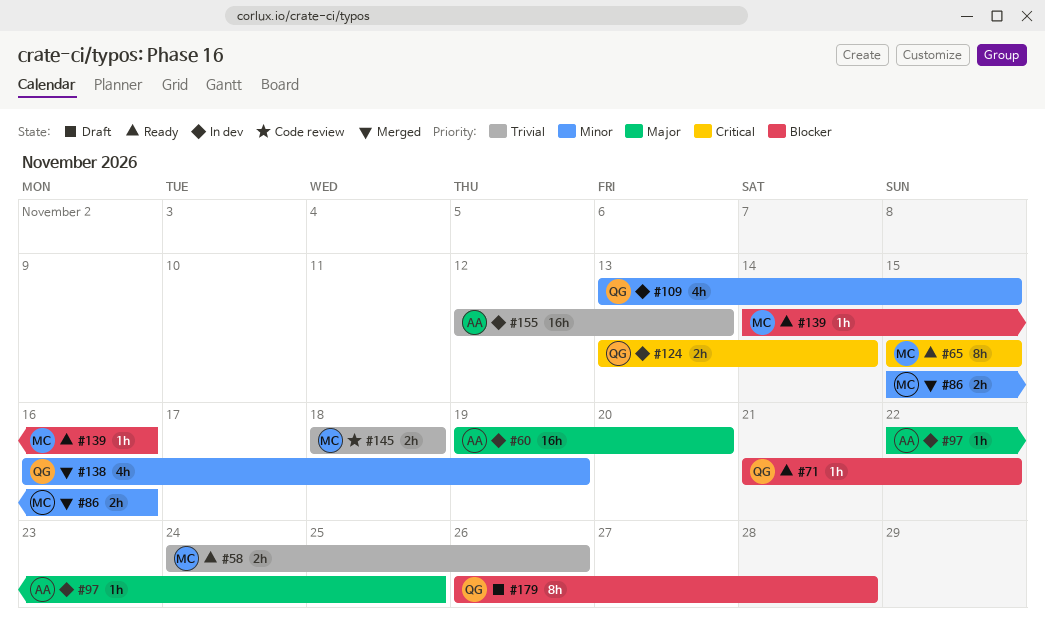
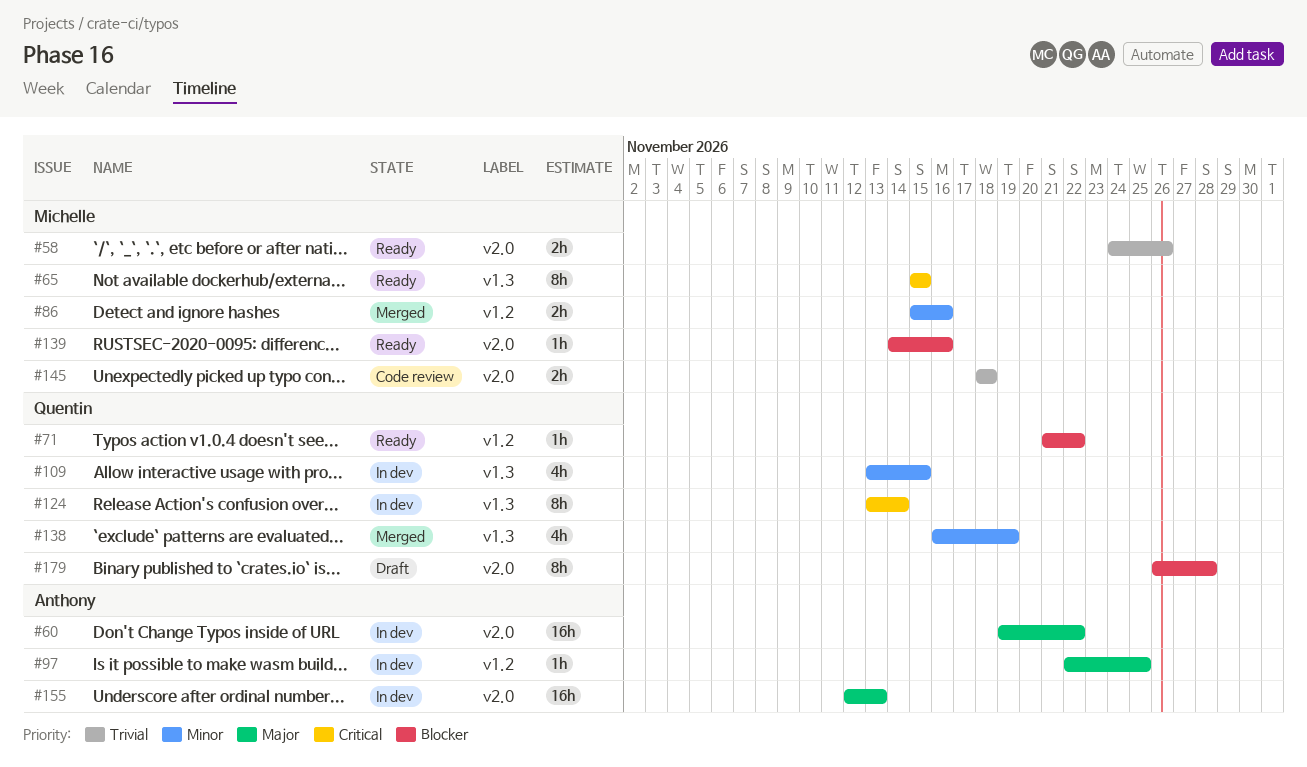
#60, due: Nov 20 -> Nov 22
#124, estimate: 2h -> 8h
#155, priority: Trivial -> Major

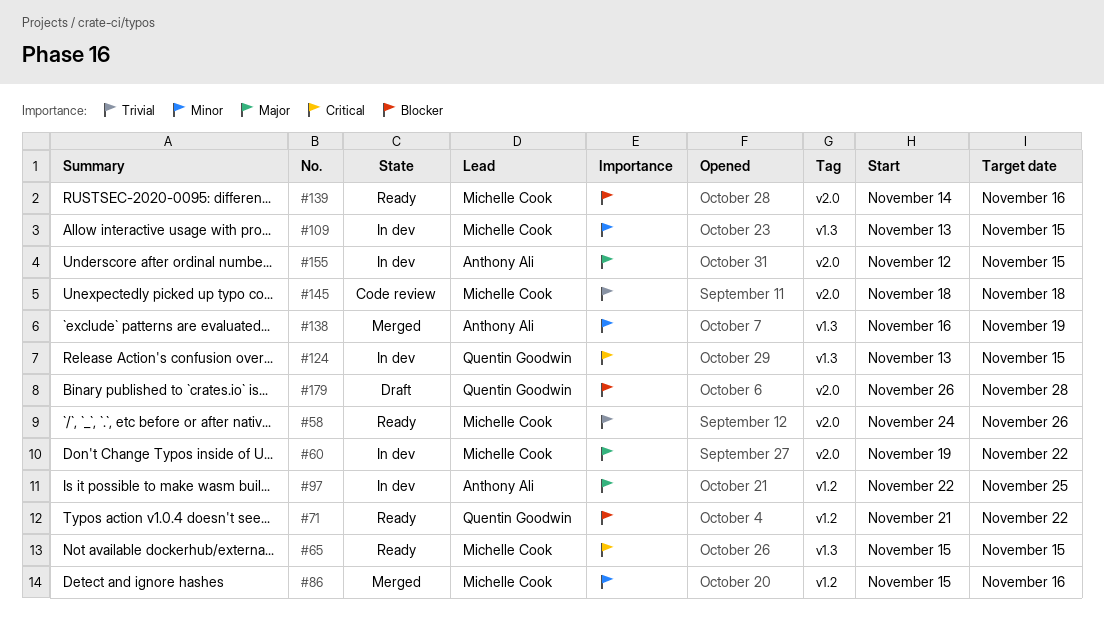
#60, owner: Anthony Ali -> Michelle Cook
#109, owner: Quentin Goodwin -> Michelle Cook
#124, due: Nov 14 -> Nov 15
#138, owner: Quentin Goodwin -> Anthony Ali
#155, due: Nov 13 -> Nov 15

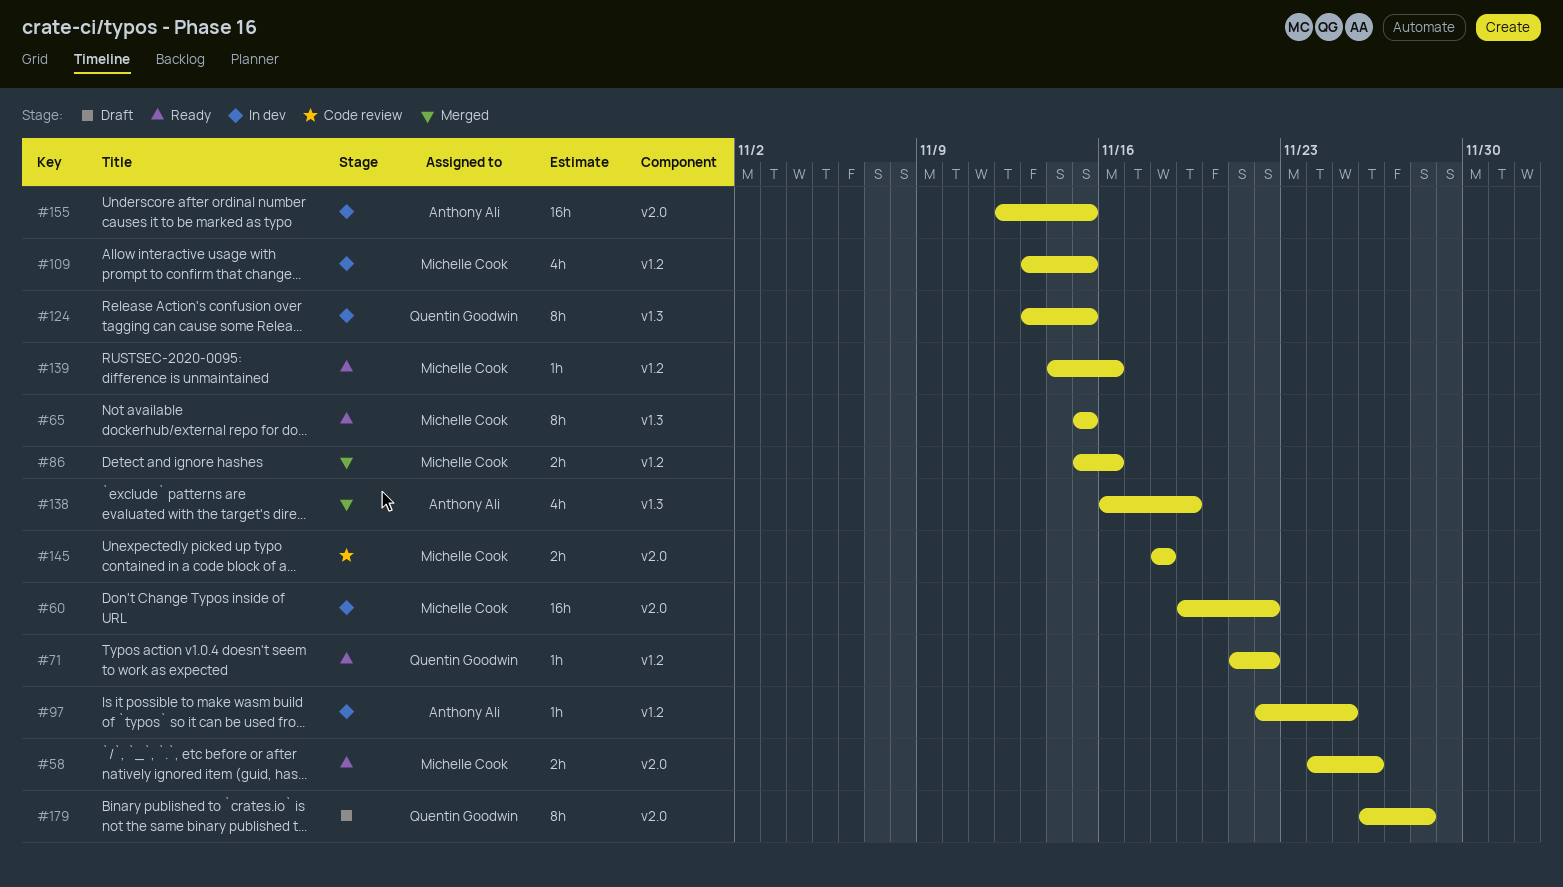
#109, label: v1.3 -> v1.2
#139, label: v2.0 -> v1.2

